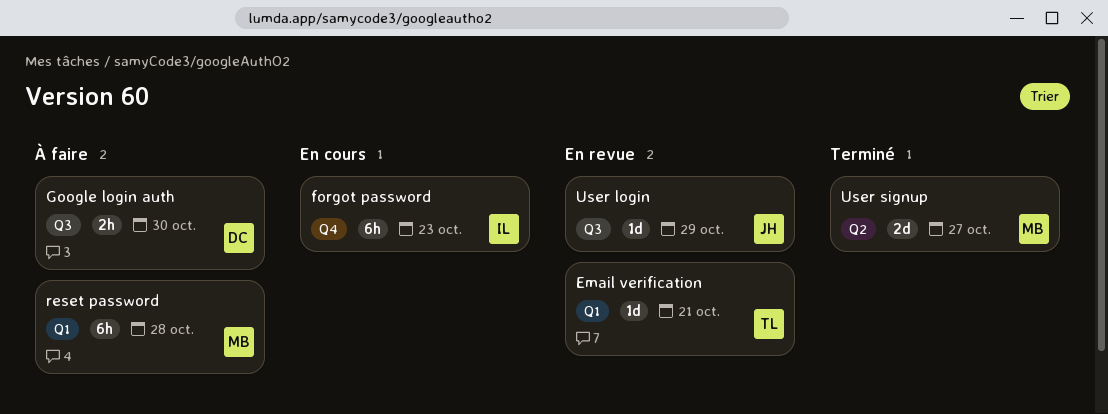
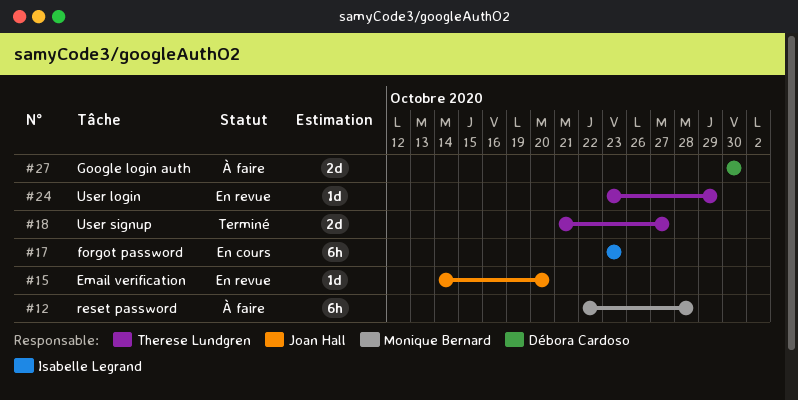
Email verification, owner: Therese Lundgren -> Joan Hall
Email verification, due: Oct 21 -> Oct 20
Google login auth, estimate: 2h -> 2d
User login, owner: Joan Hall -> Therese Lundgren
User signup, owner: Monique Bernard -> Therese Lundgren

